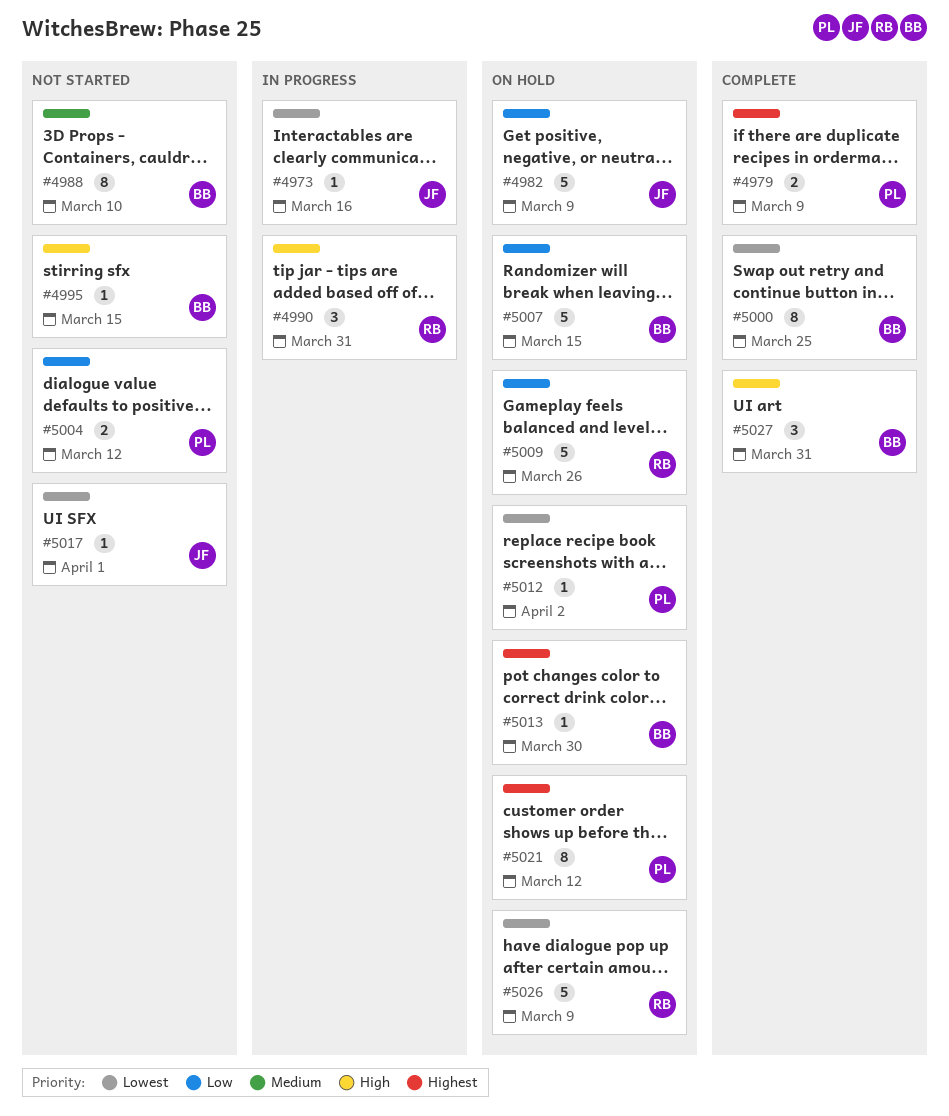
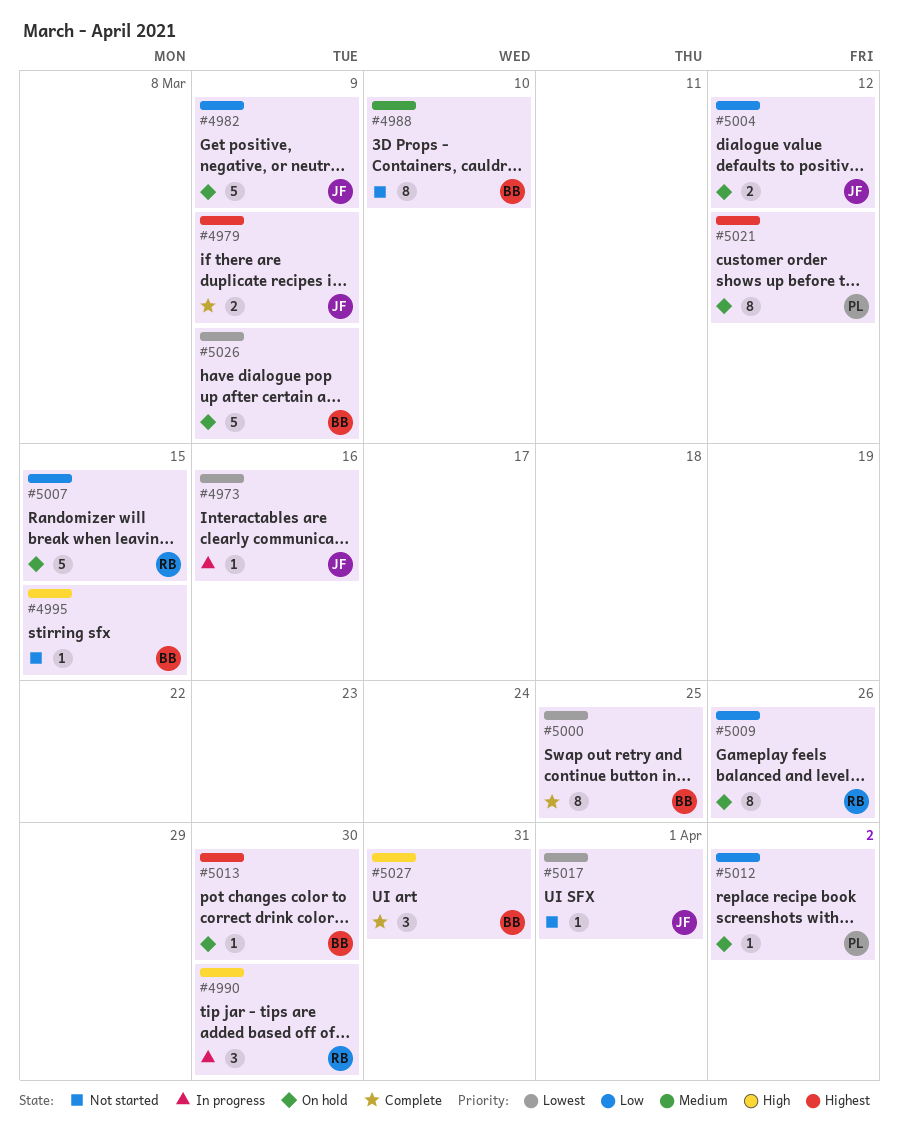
#4979, owner: PL -> JF
#4990, due: Mar 31 -> Mar 30
#5004, status: Not started -> On hold
#5004, owner: PL -> JF
#5007, owner: BB -> RB
#5009, estimate: 5 -> 8
#5012, priority: Lowest -> Low
#5026, owner: RB -> BB

